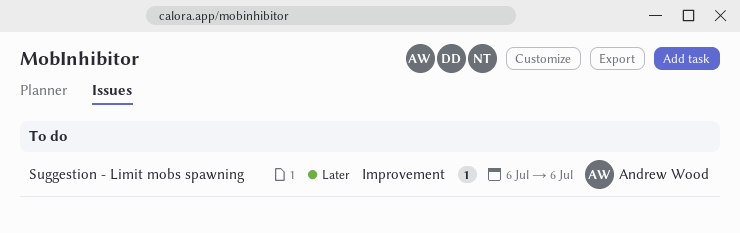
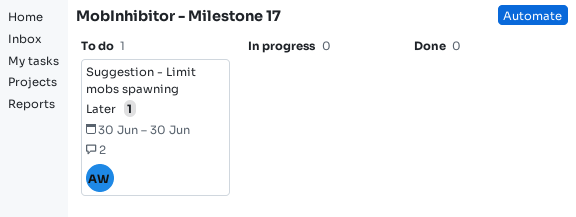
Suggestion - Limit mobs spawning, start: Jul 6 -> Jun 30
Suggestion - Limit mobs spawning, due: Jul 6 -> Jun 30

